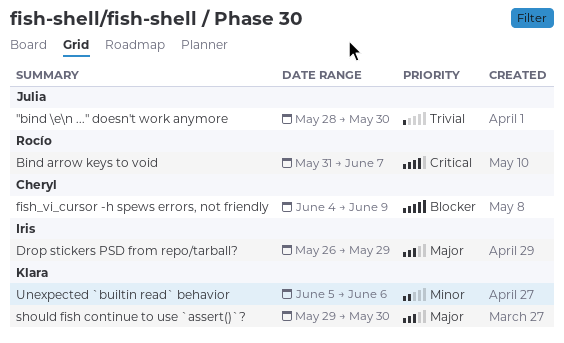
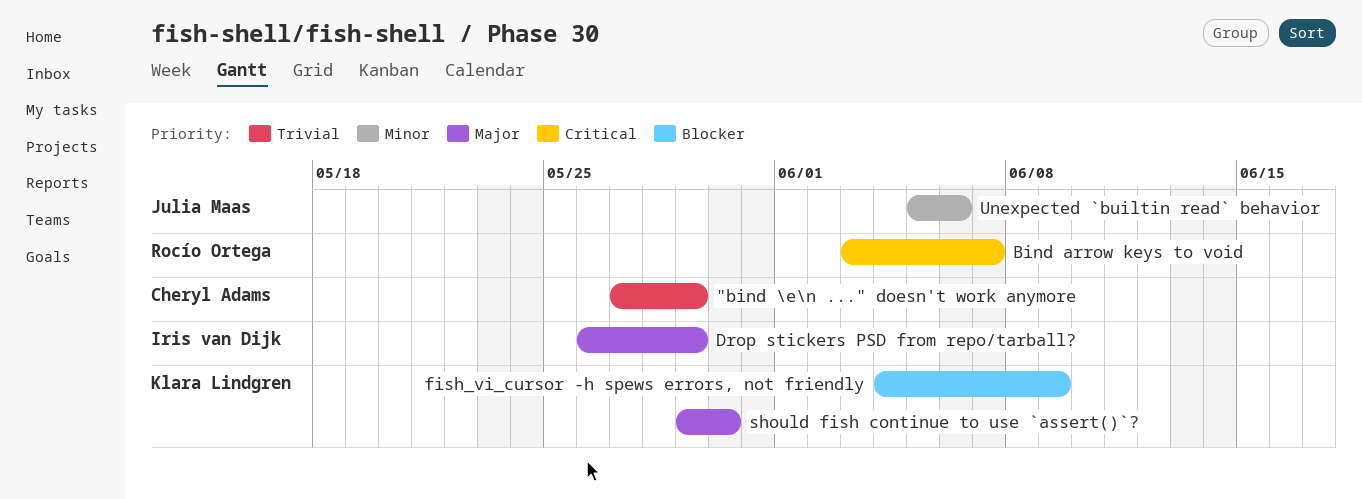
"bind \e\n ..." doesn't work anymore, owner: Julia Maas -> Cheryl Adams
"bind \e\n ..." doesn't work anymore, start: May 28 -> May 27
"bind \e\n ..." doesn't work anymore, due: May 30 -> May 29
Bind arrow keys to void, start: May 31 -> Jun 3
fish_vi_cursor -h spews errors, not friendly, owner: Cheryl Adams -> Klara Lindgren
Unexpected `builtin read` behavior, owner: Klara Lindgren -> Julia Maas

